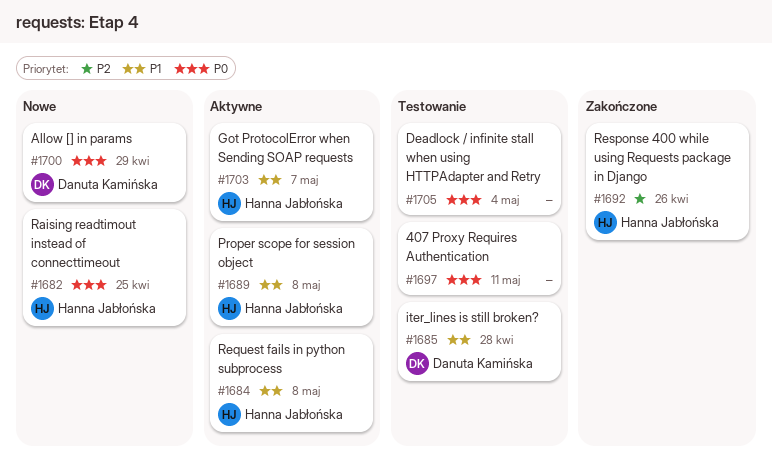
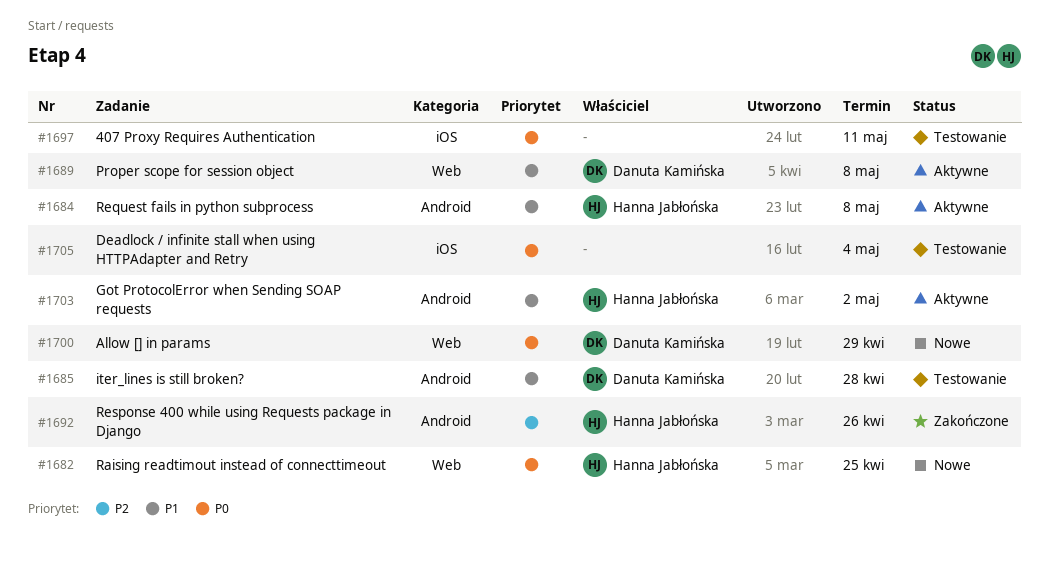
#1689, owner: Hanna Jabłońska -> Danuta Kamińska
#1703, due: May 7 -> May 2

